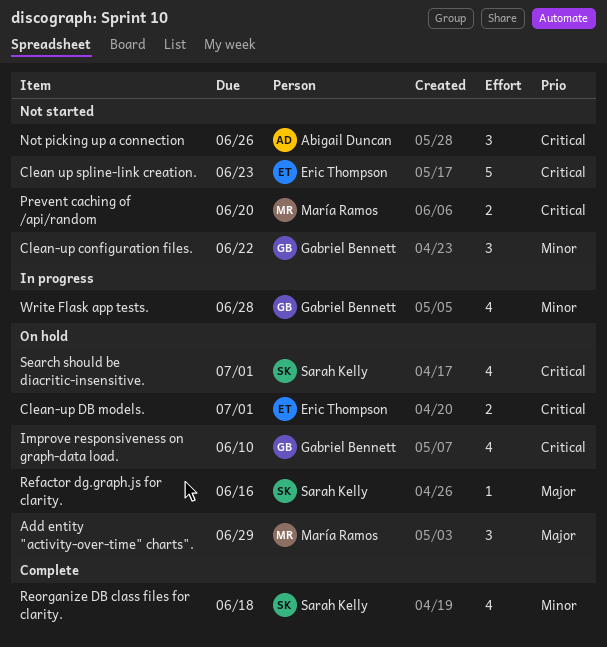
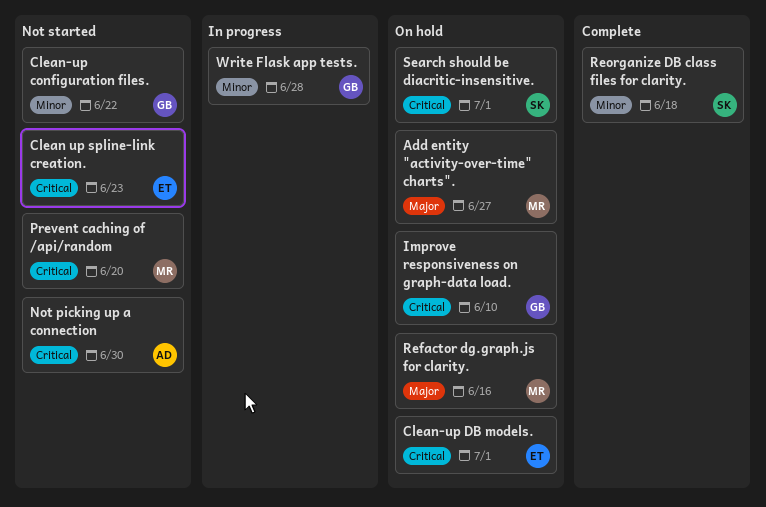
Add entity "activity-over-time" charts"., due: Jun 29 -> Jun 27
Not picking up a connection, due: Jun 26 -> Jun 30
Refactor dg.graph.js for clarity., owner: Sarah Kelly -> María Ramos

